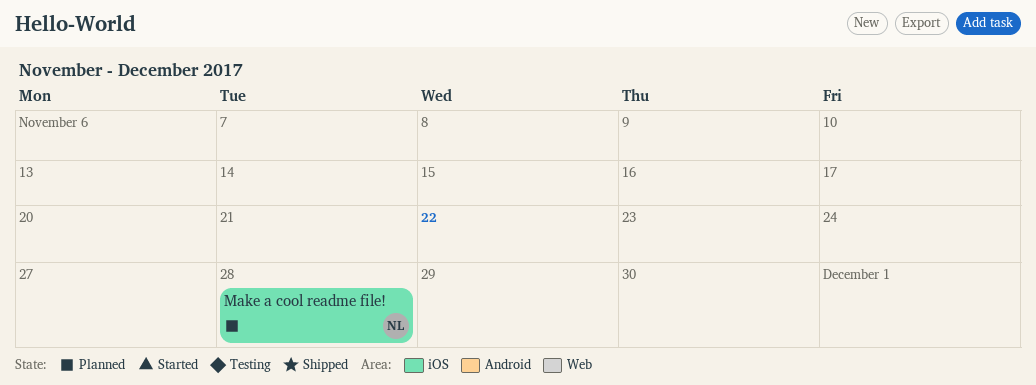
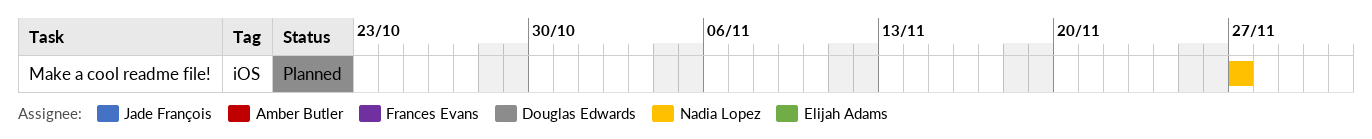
Make a cool readme file!, due: Nov 28 -> Nov 27

